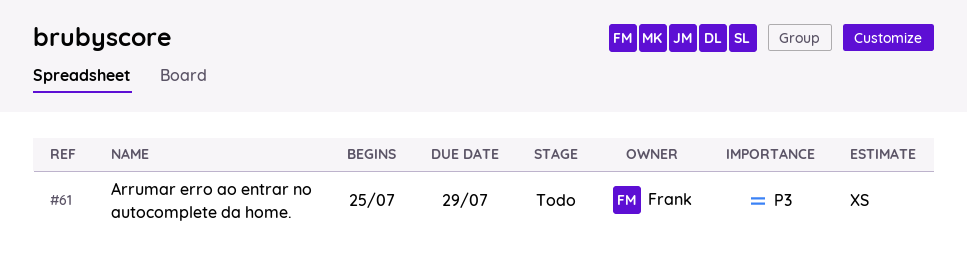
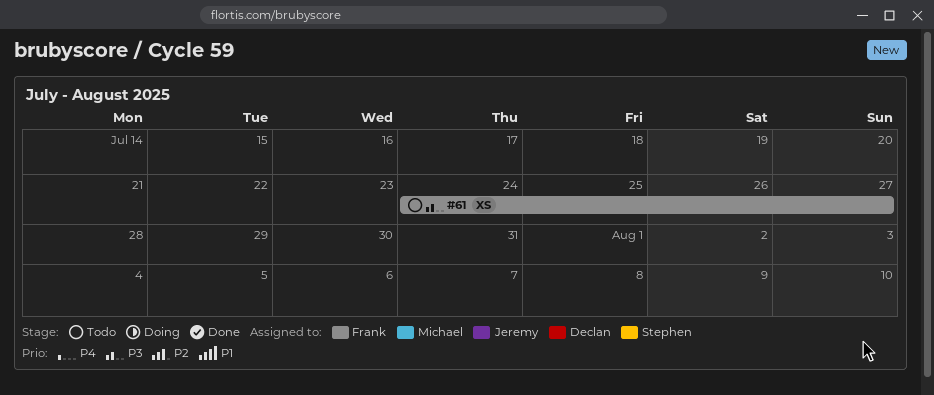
#61, start: Jul 25 -> Jul 24
#61, due: Jul 29 -> Jul 27

